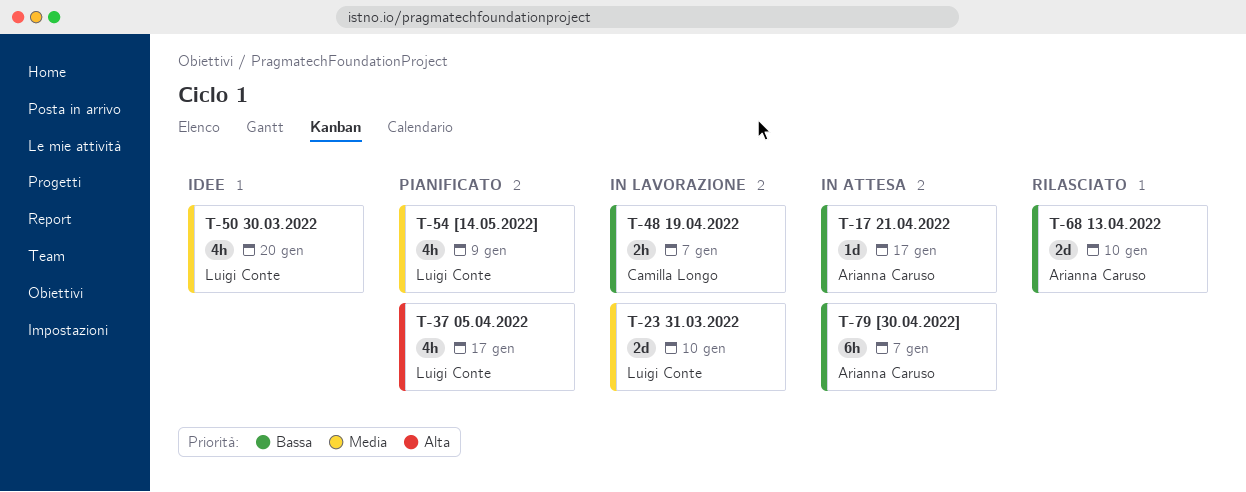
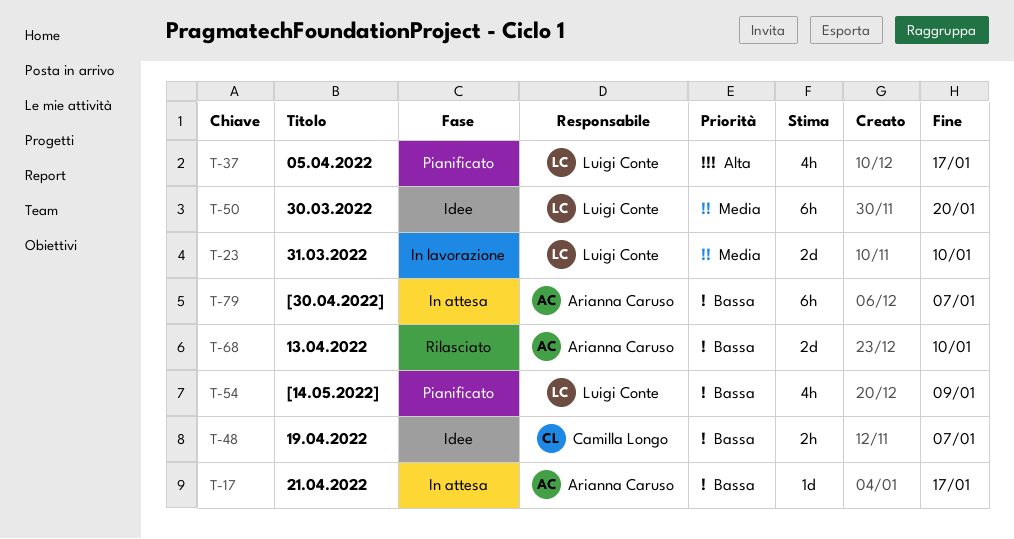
T-48, status: In lavorazione -> Idee
T-50, estimate: 4h -> 6h
T-54, priority: Media -> Bassa

